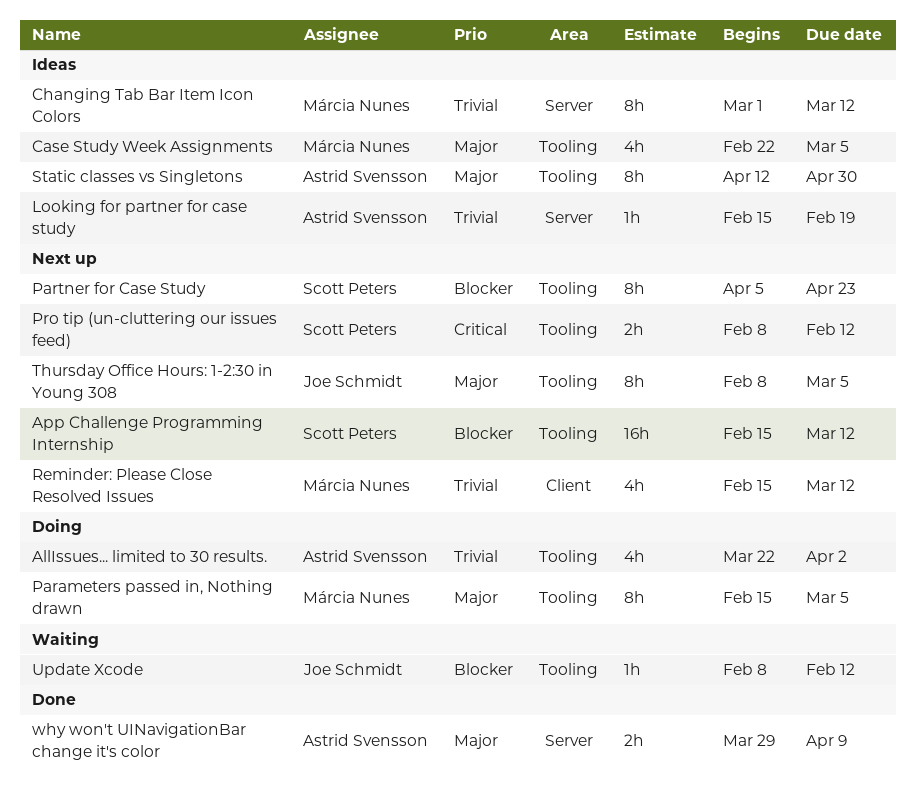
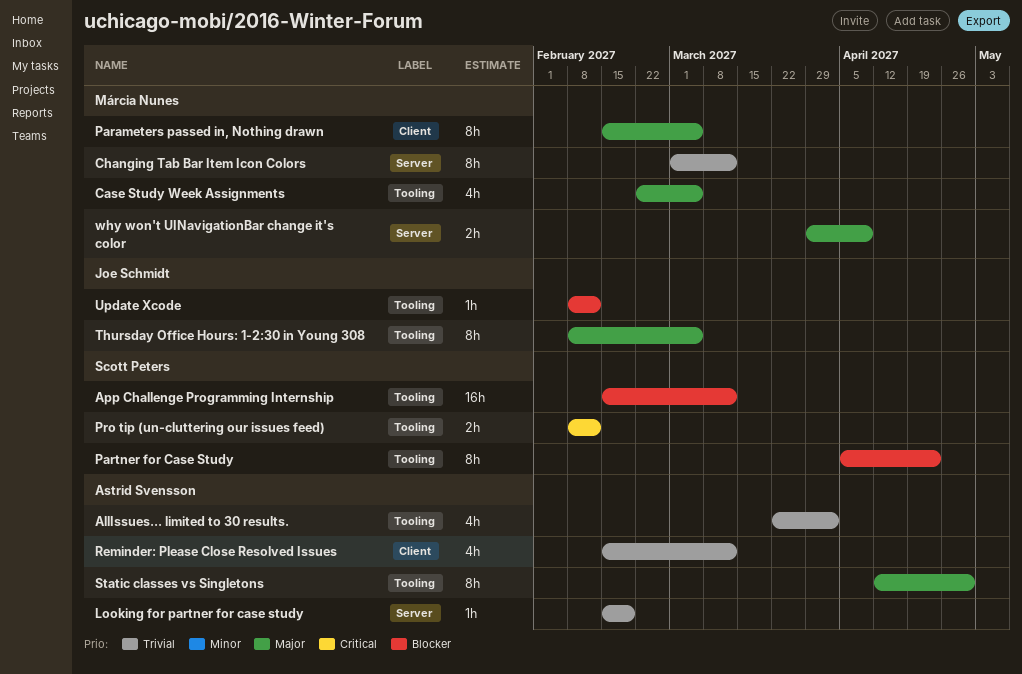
Parameters passed in, Nothing drawn, label: Tooling -> Client
Reminder: Please Close Resolved Issues, owner: Márcia Nunes -> Astrid Svensson
why won't UINavigationBar change it's color, owner: Astrid Svensson -> Márcia Nunes

